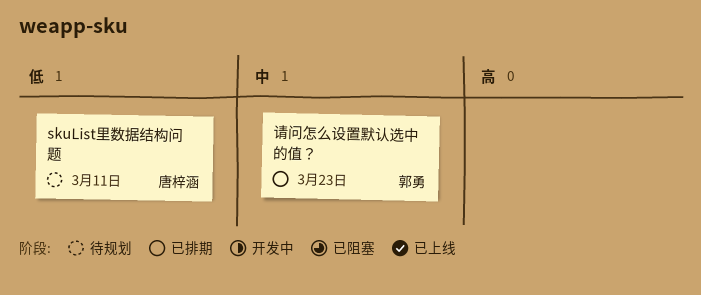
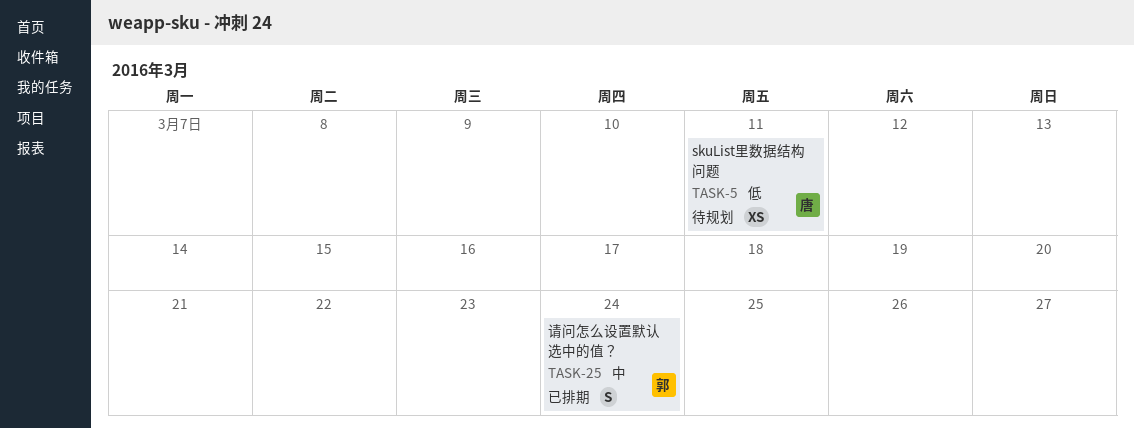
请问怎么设置默认选中的值？, due: Mar 23 -> Mar 24

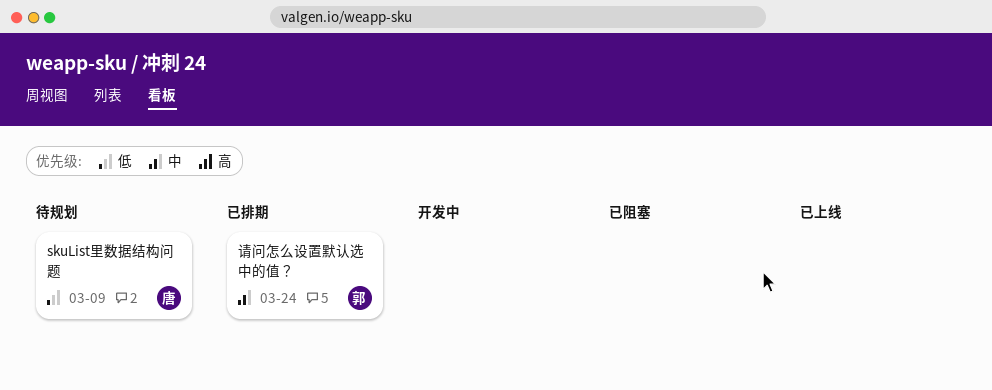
skuList里数据结构问题, due: Mar 11 -> Mar 9

